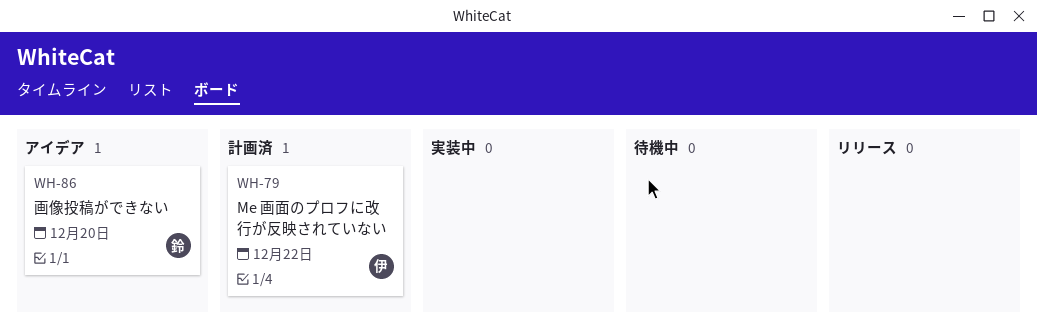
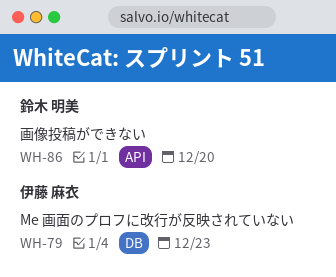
WH-79, due: Dec 22 -> Dec 23

